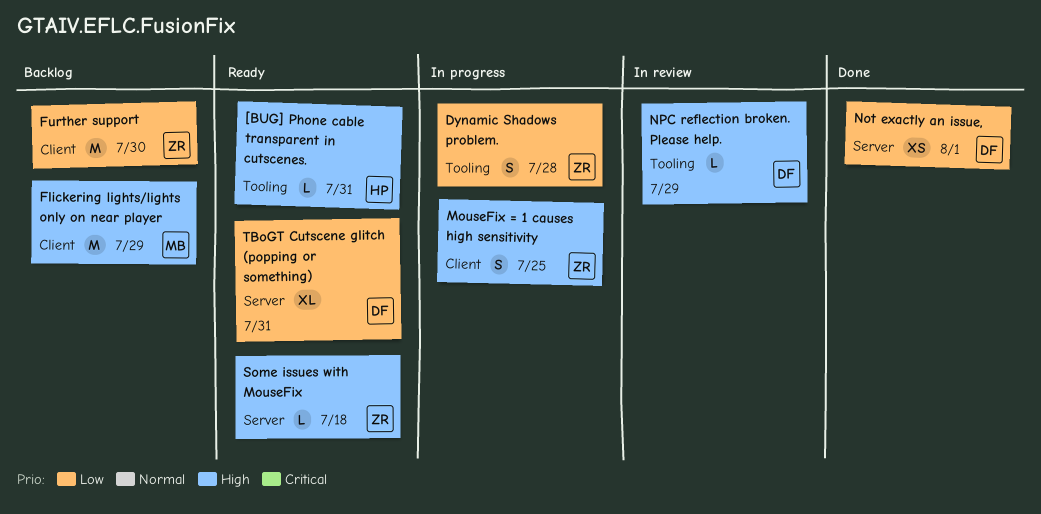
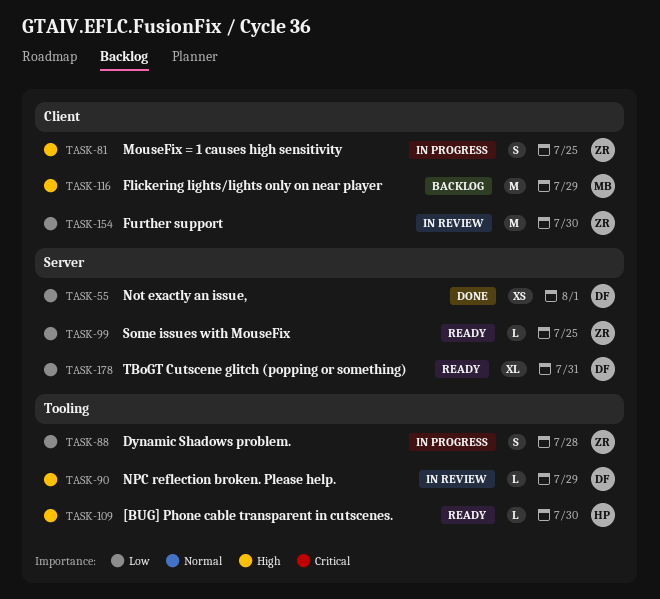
[BUG] Phone cable transparent in cutscenes., due: Jul 31 -> Jul 30
Further support, status: Backlog -> In review
Some issues with MouseFix, priority: High -> Low
Some issues with MouseFix, due: Jul 18 -> Jul 25

